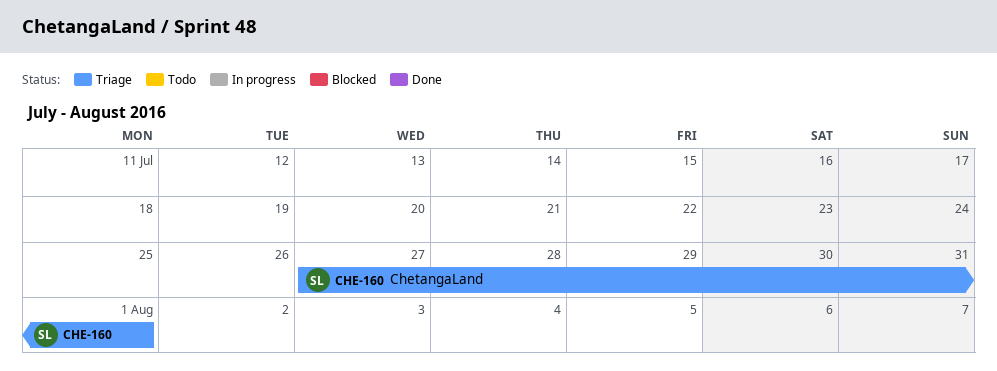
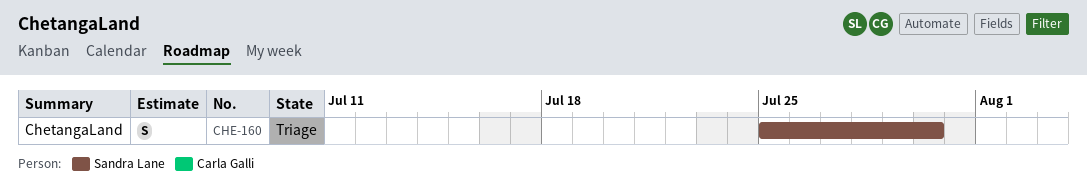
CHE-160, start: Jul 27 -> Jul 25
CHE-160, due: Aug 1 -> Jul 30

